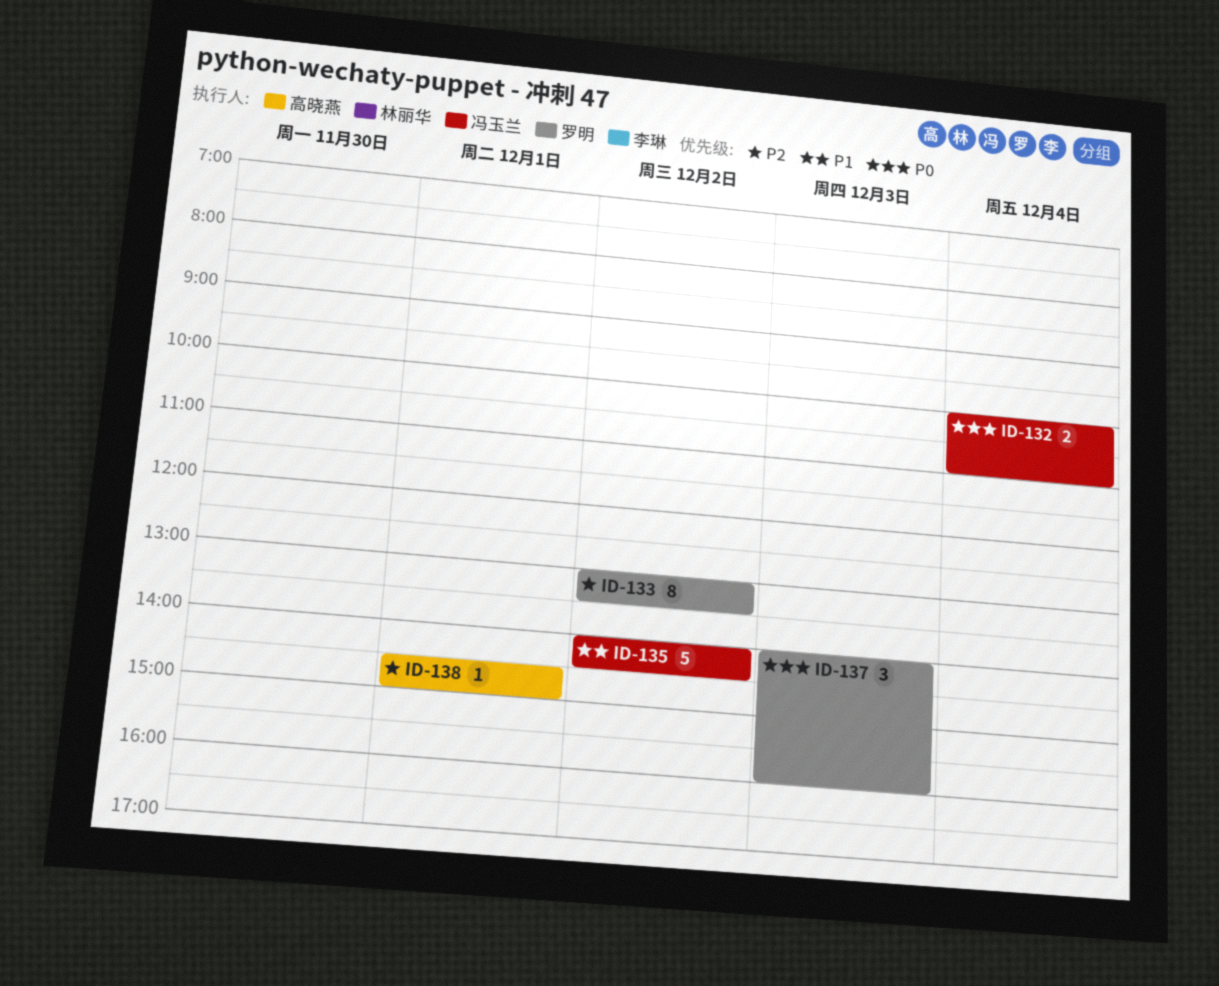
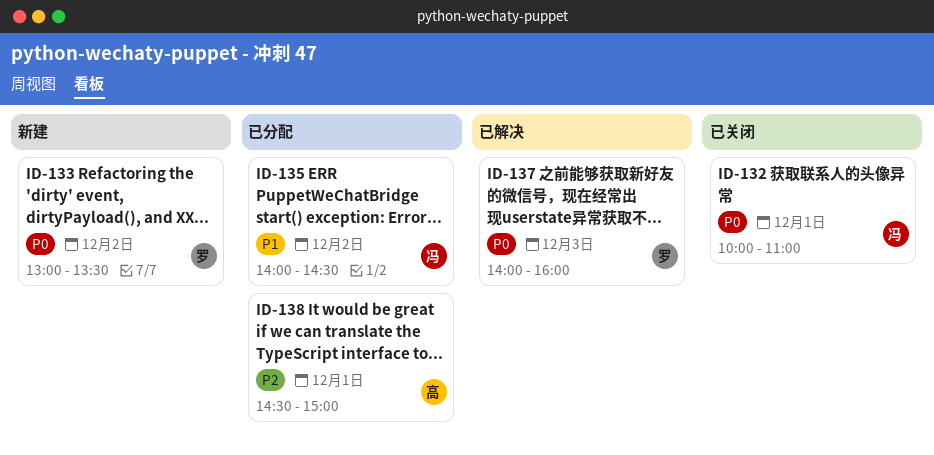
ID-132, day: Dec 4 -> Dec 1
ID-133, priority: P2 -> P0

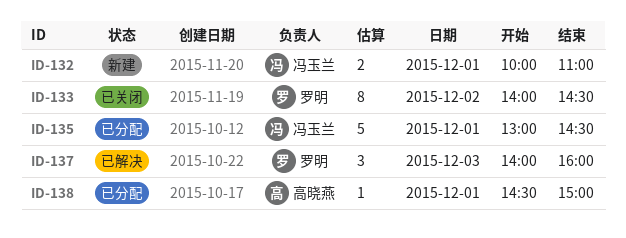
ID-132, status: 已关闭 -> 新建
ID-133, status: 新建 -> 已关闭
ID-133, begins: 13:00 -> 14:00
ID-133, ends: 13:30 -> 14:30
ID-135, day: Dec 2 -> Dec 1
ID-135, begins: 14:00 -> 13:00

